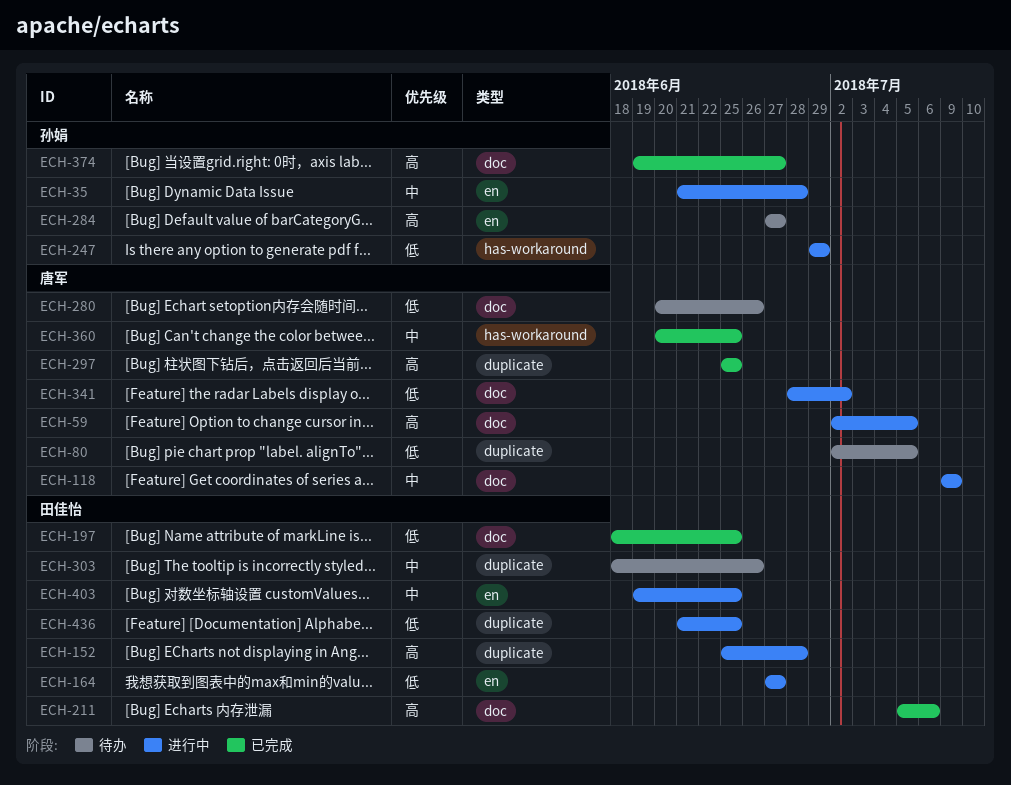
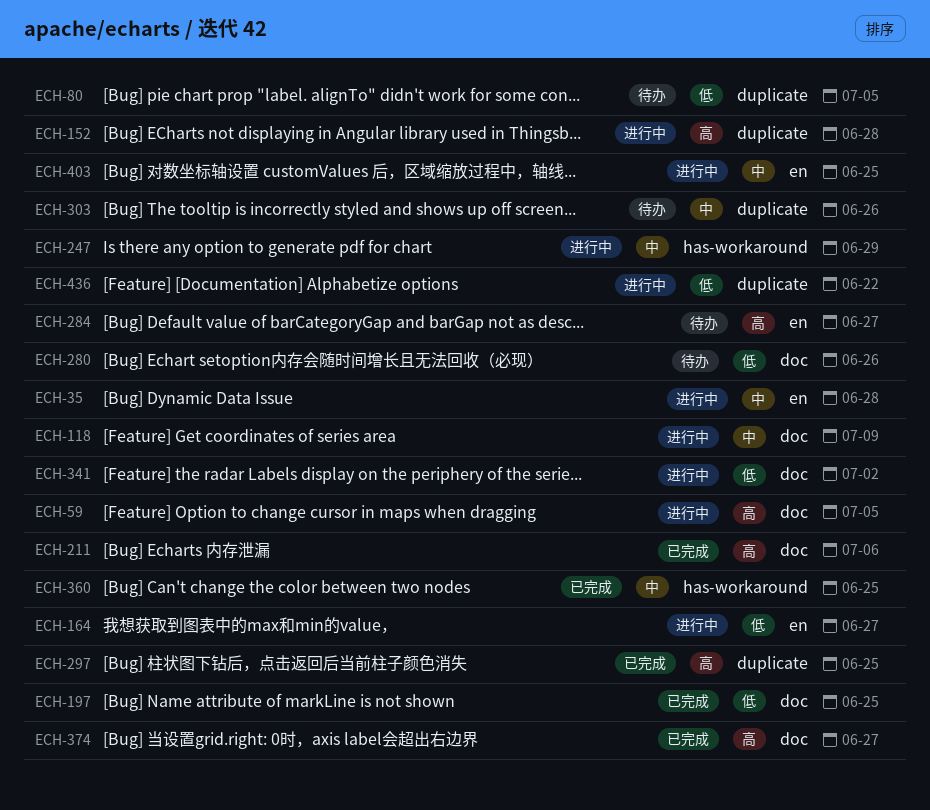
ECH-247, priority: 低 -> 中
ECH-436, due: Jun 25 -> Jun 22

